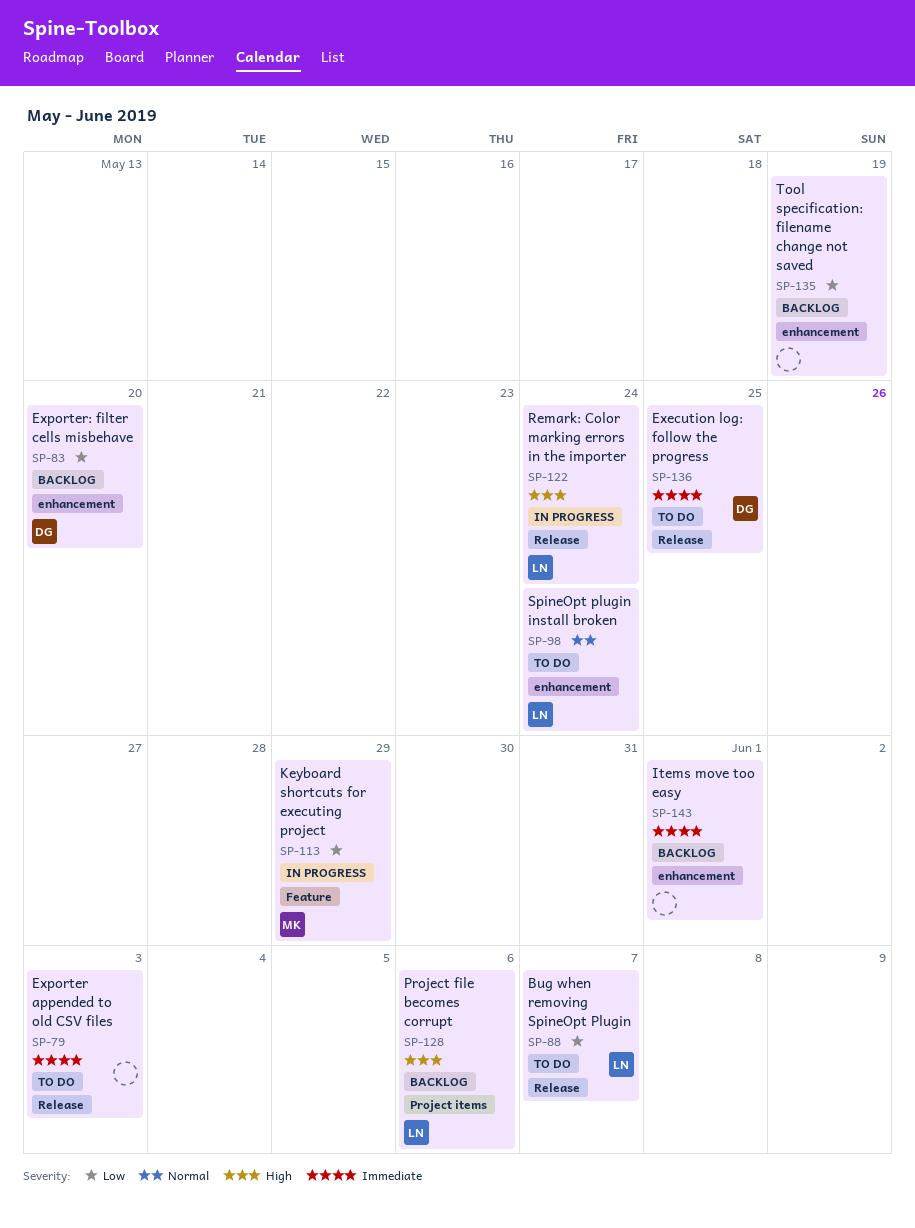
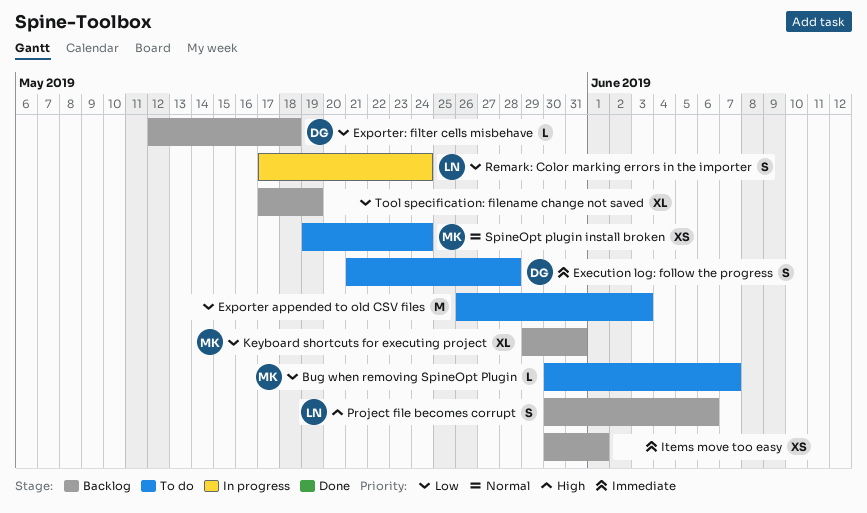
Bug when removing SpineOpt Plugin, owner: LN -> MK
Execution log: follow the progress, due: May 25 -> May 28
Exporter appended to old CSV files, priority: Immediate -> Low
Exporter: filter cells misbehave, due: May 20 -> May 18
Keyboard shortcuts for executing project, status: In progress -> Backlog
Keyboard shortcuts for executing project, due: May 29 -> May 31
Remark: Color marking errors in the importer, priority: High -> Low
SpineOpt plugin install broken, owner: LN -> MK

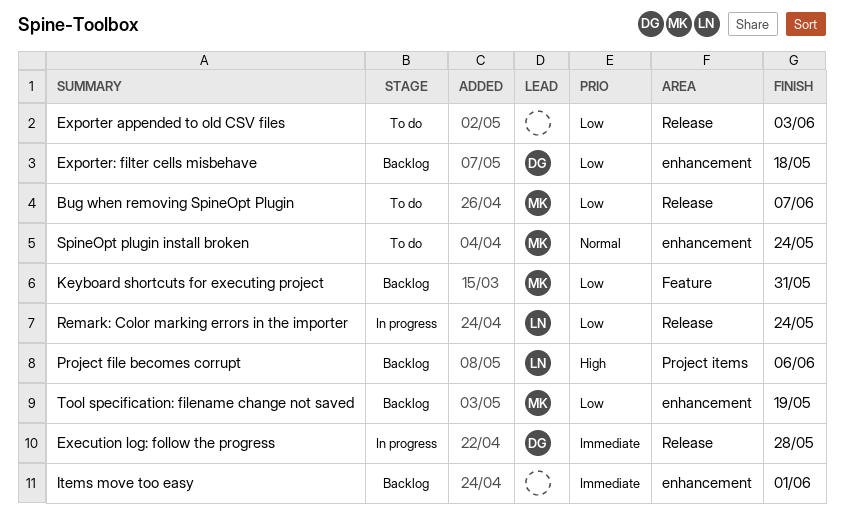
Execution log: follow the progress, status: To do -> In progress
Tool specification: filename change not saved, owner: none -> MK

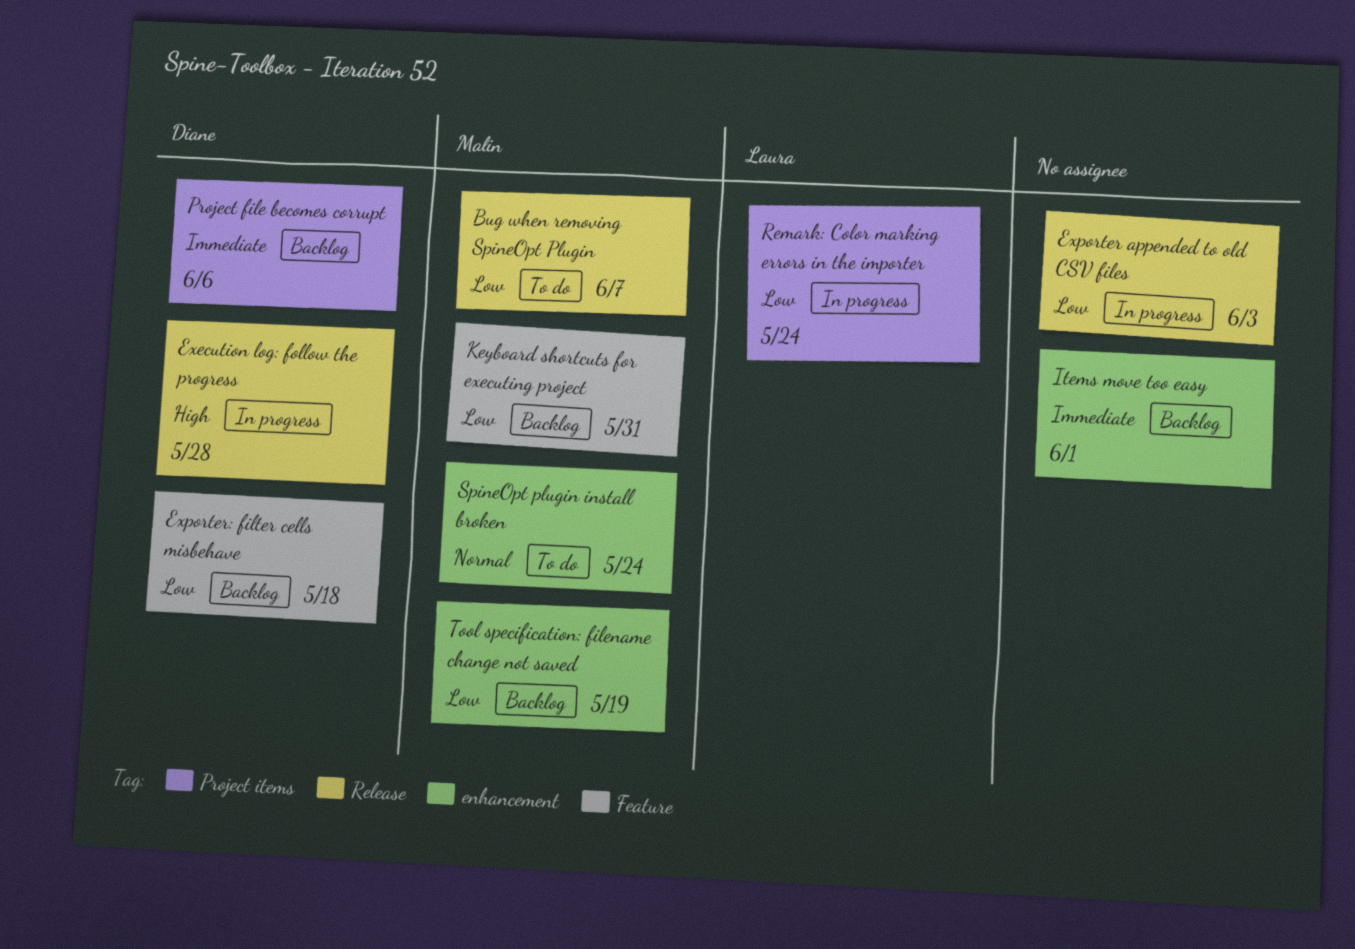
Execution log: follow the progress, priority: Immediate -> High
Exporter appended to old CSV files, status: To do -> In progress
Exporter: filter cells misbehave, label: enhancement -> Feature
Project file becomes corrupt, owner: Laura -> Diane
Project file becomes corrupt, priority: High -> Immediate
Remark: Color marking errors in the importer, label: Release -> Project items

